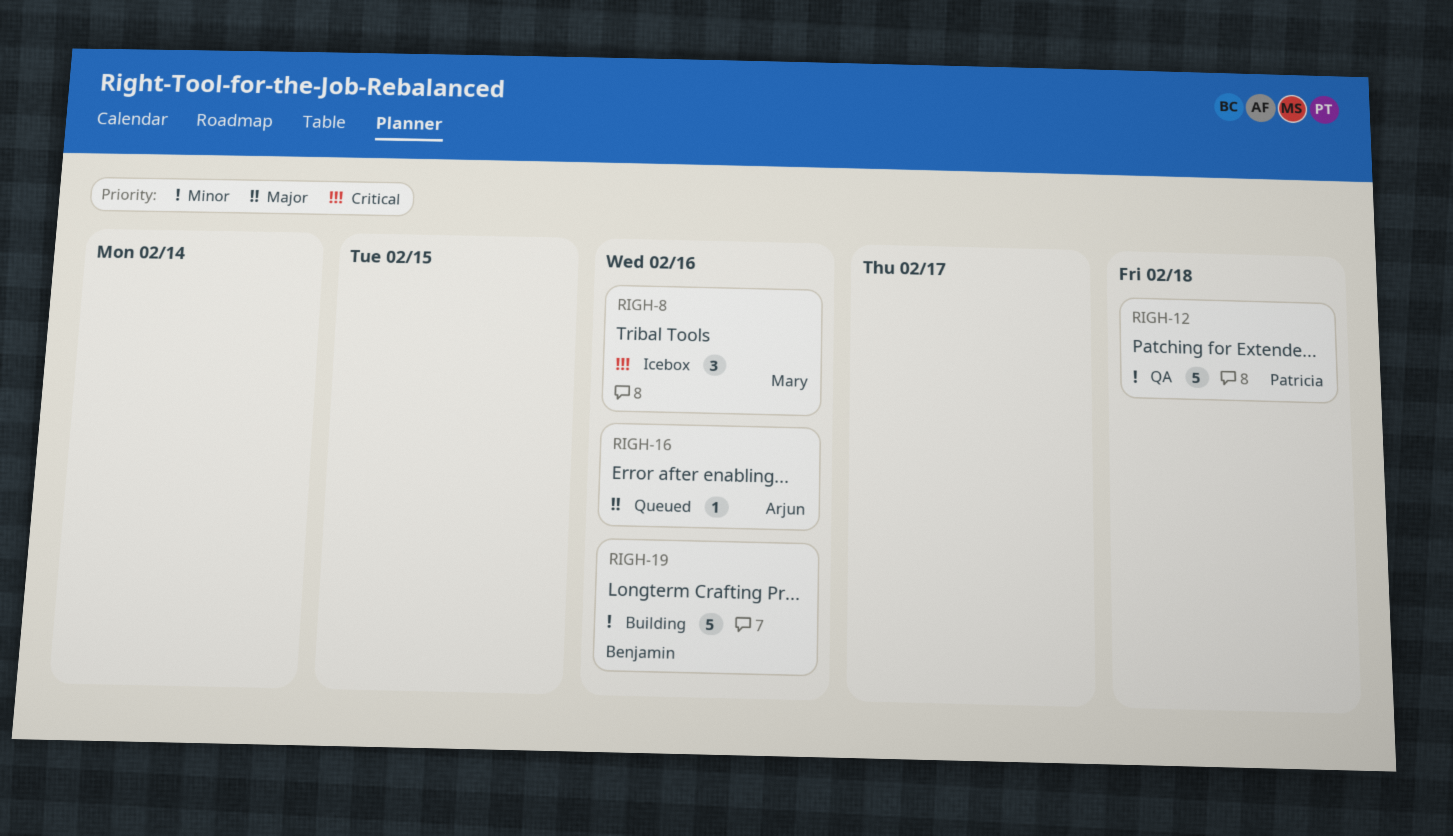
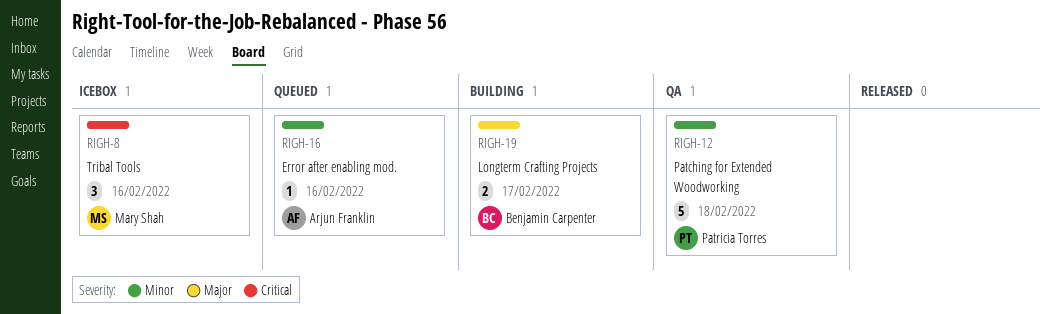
RIGH-16, priority: Major -> Minor
RIGH-19, priority: Minor -> Major
RIGH-19, estimate: 5 -> 2
RIGH-19, due: Feb 16 -> Feb 17

